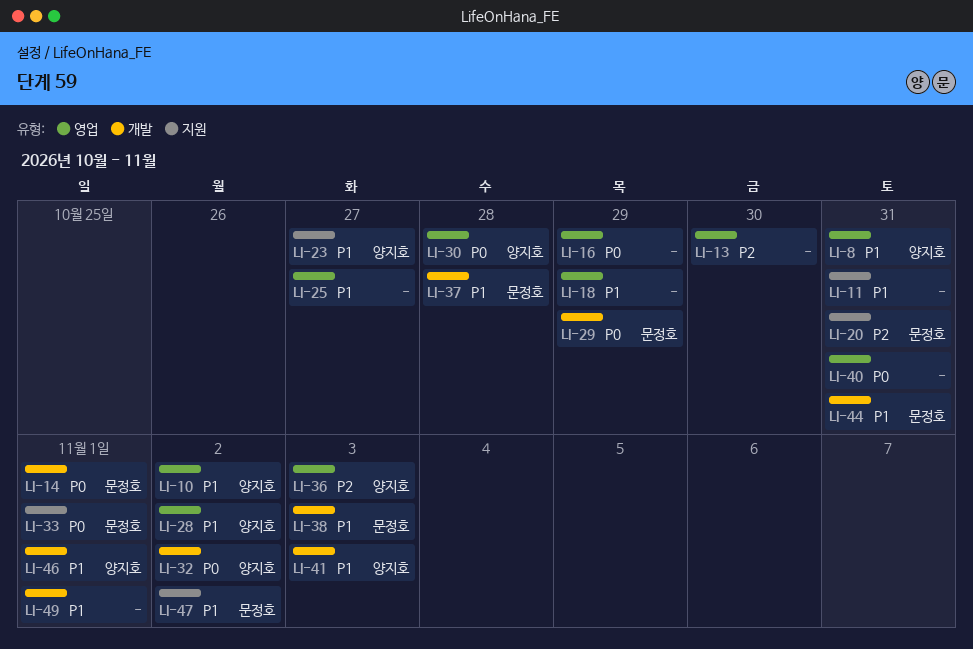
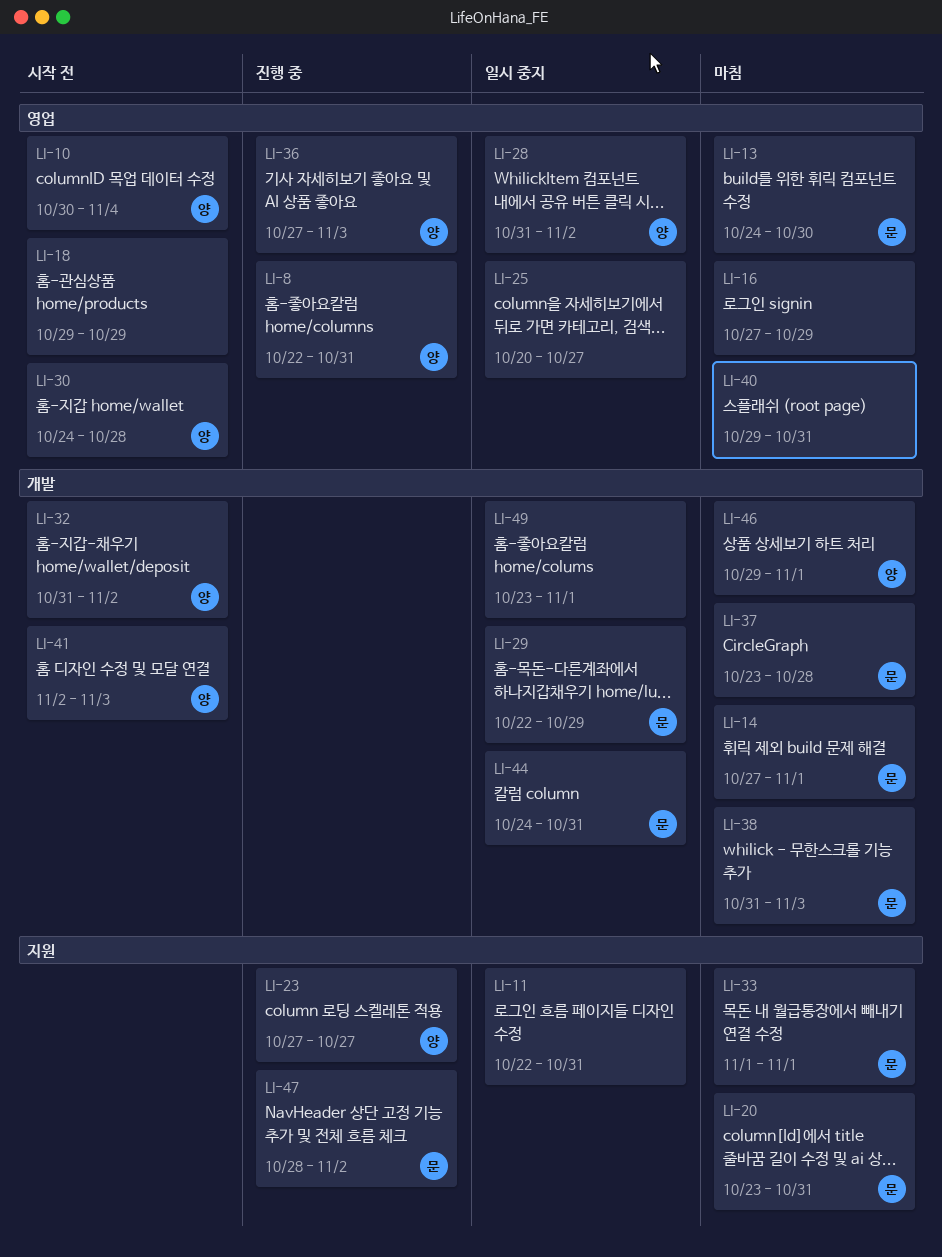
LI-10, due: Nov 2 -> Nov 4
LI-13, owner: none -> 문정호

